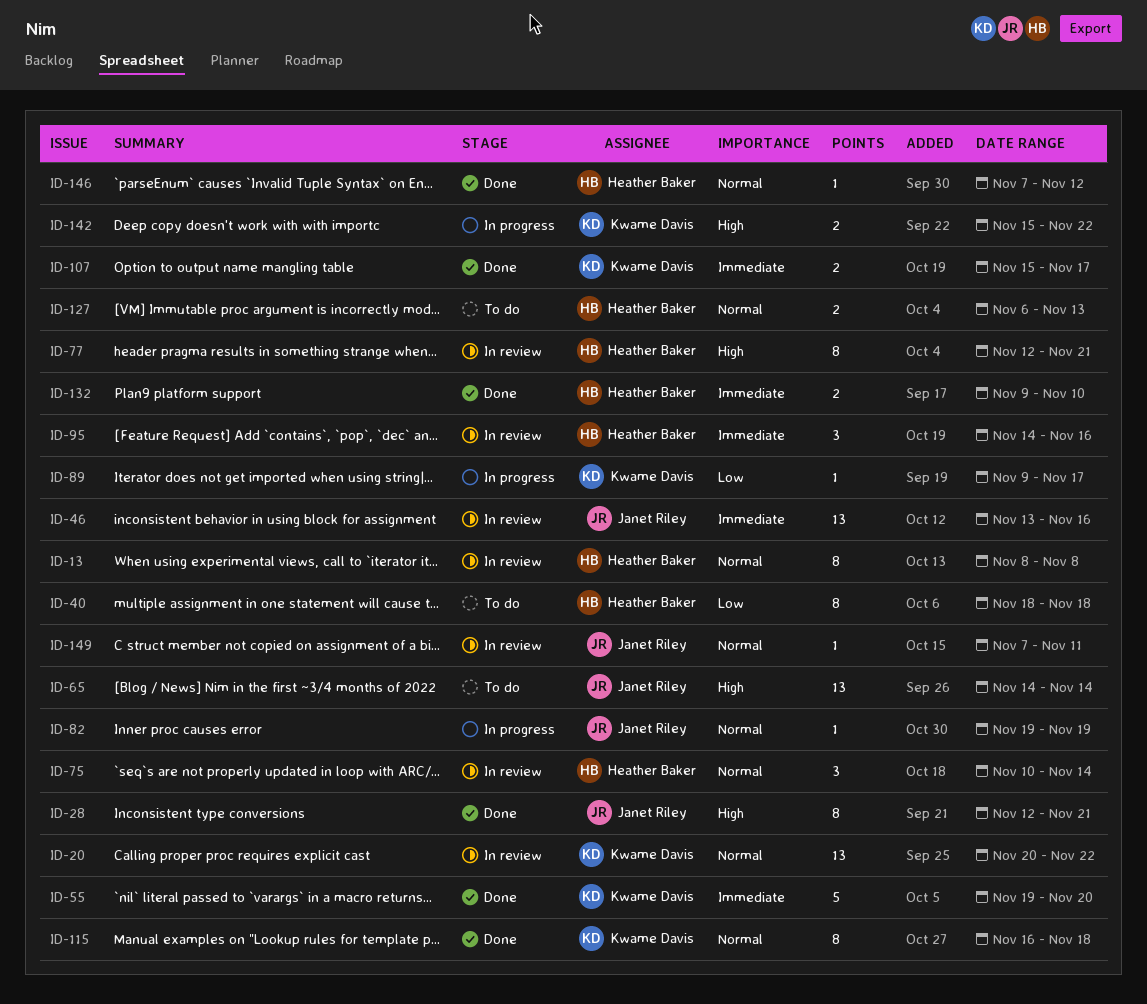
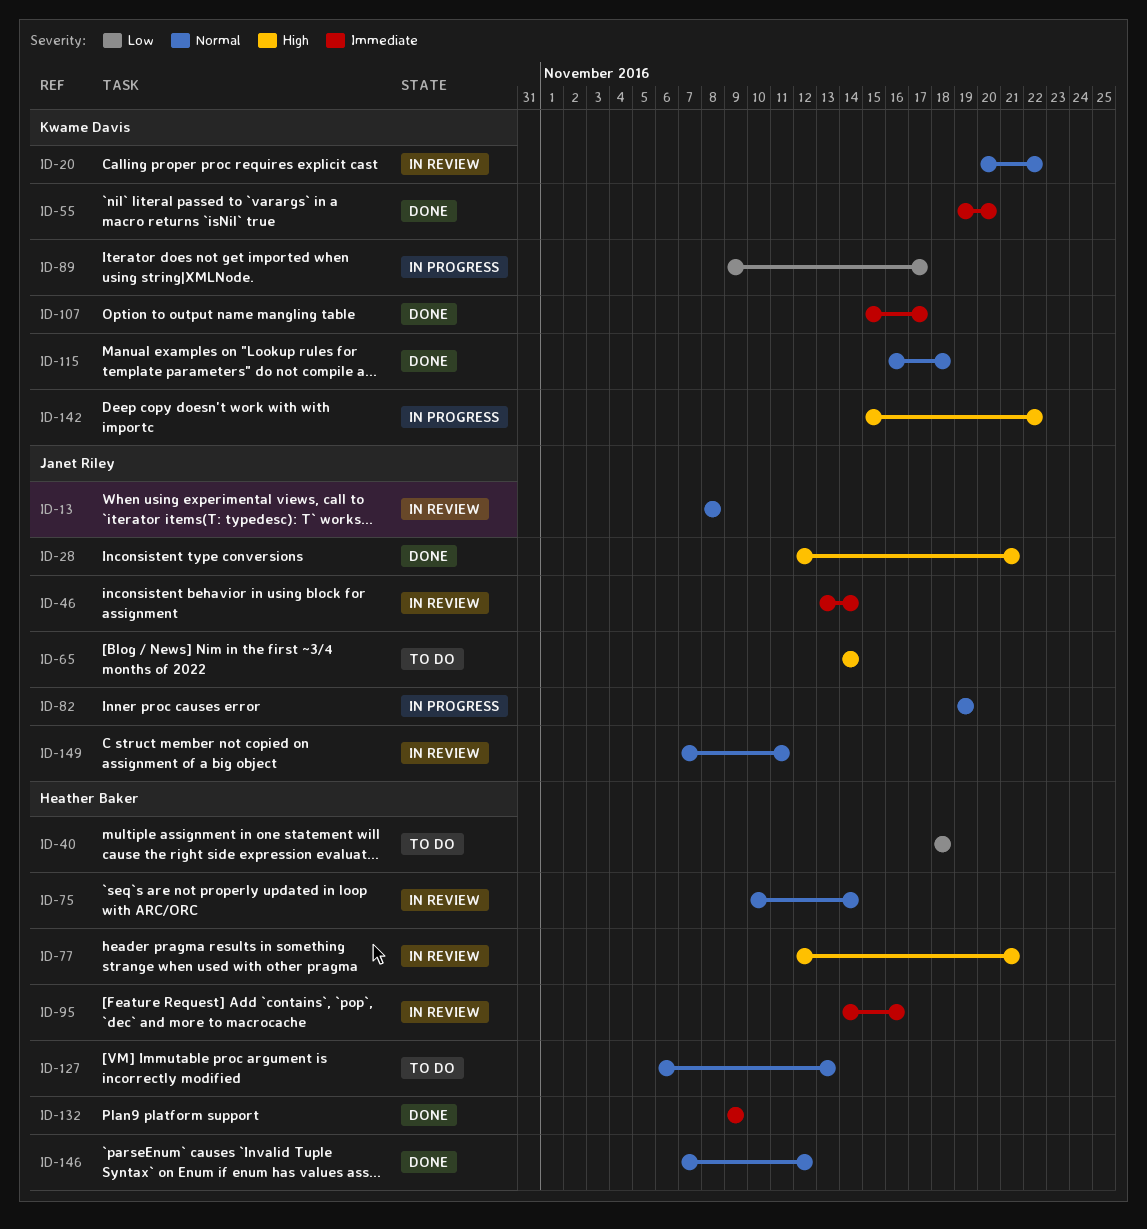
ID-13, owner: Heather Baker -> Janet Riley
ID-46, due: Nov 16 -> Nov 14
ID-132, due: Nov 10 -> Nov 9

